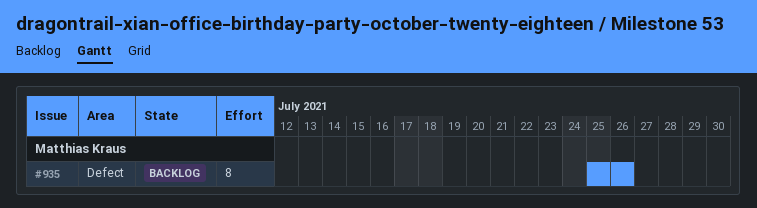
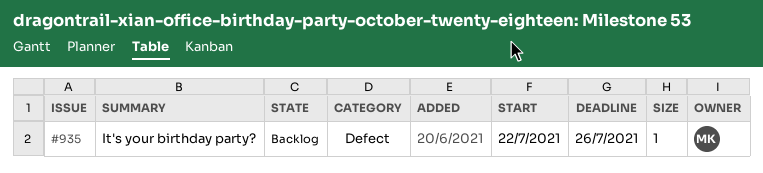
#935, estimate: 8 -> 1
#935, start: Jul 25 -> Jul 22

